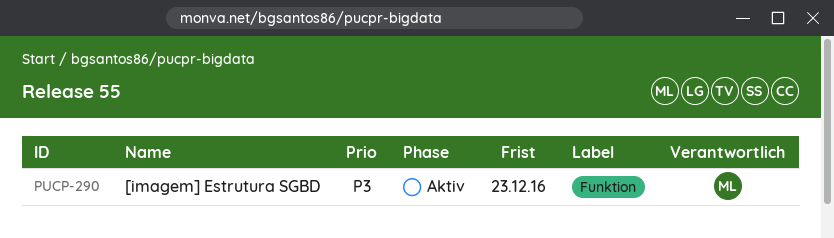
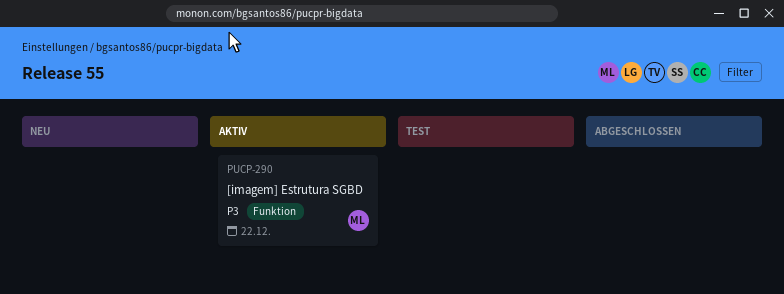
PUCP-290, due: Dec 23 -> Dec 22

